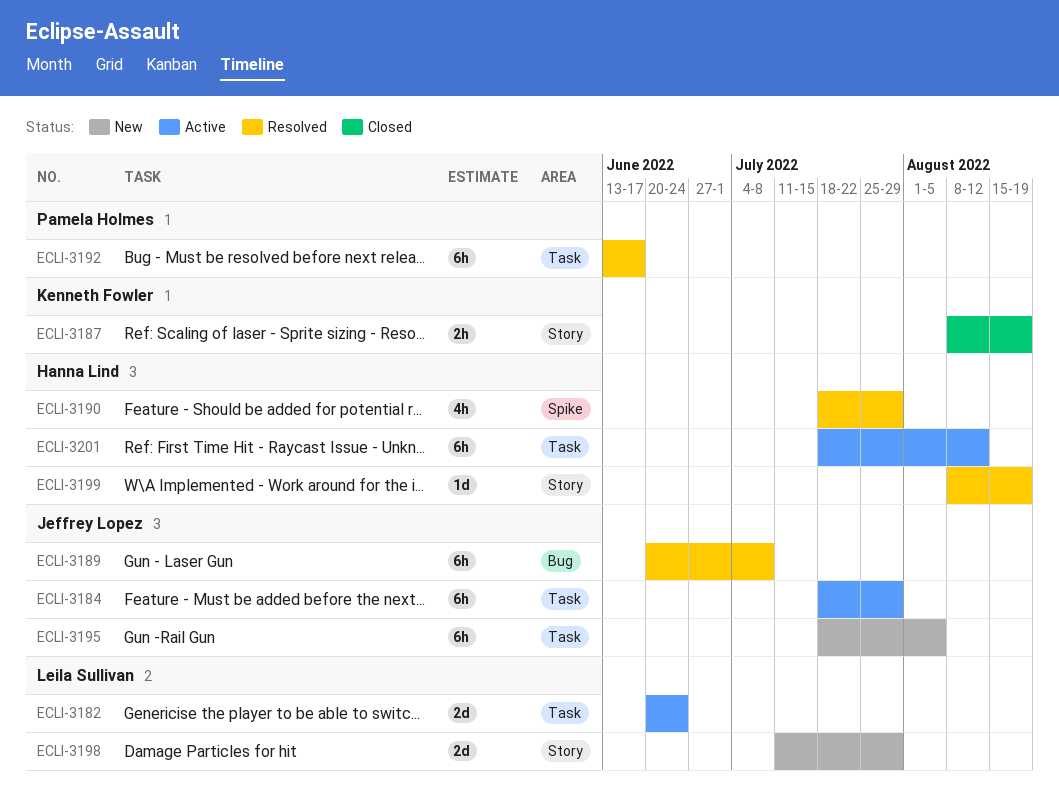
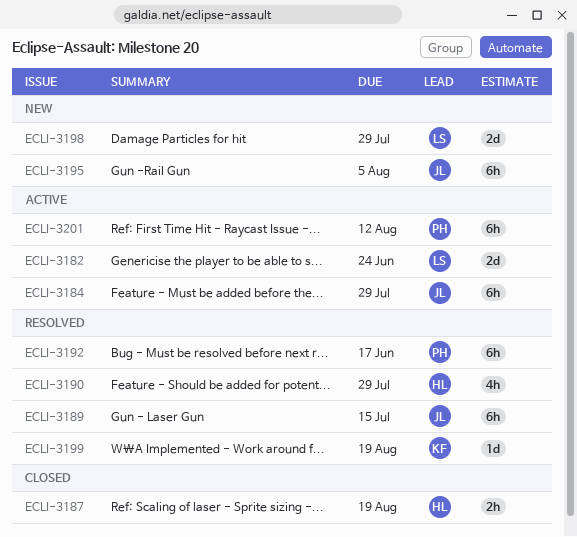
ECLI-3187, owner: Kenneth Fowler -> Hanna Lind
ECLI-3189, due: Jul 8 -> Jul 15
ECLI-3199, owner: Hanna Lind -> Kenneth Fowler
ECLI-3201, owner: Hanna Lind -> Pamela Holmes

